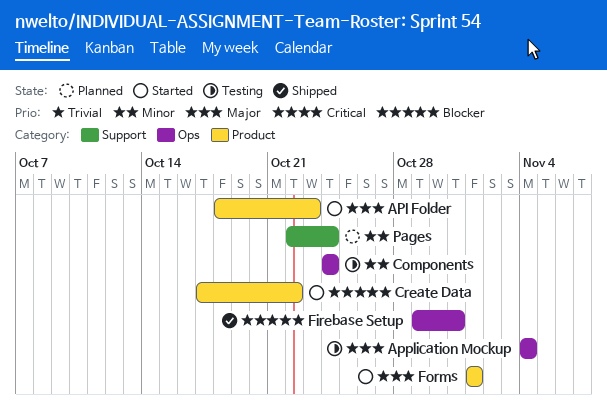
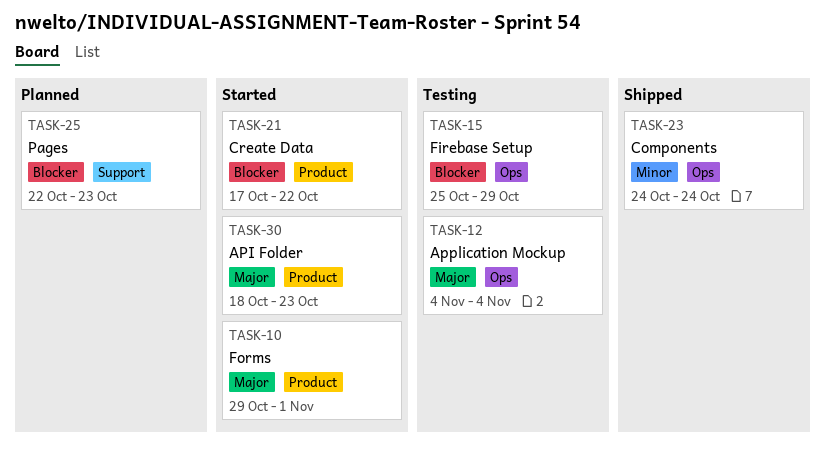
Components, status: Testing -> Shipped
Firebase Setup, status: Shipped -> Testing
Firebase Setup, start: Oct 29 -> Oct 25
Firebase Setup, due: Oct 31 -> Oct 29
Forms, start: Nov 1 -> Oct 29
Pages, priority: Minor -> Blocker
Pages, due: Oct 24 -> Oct 23

